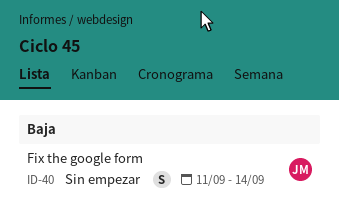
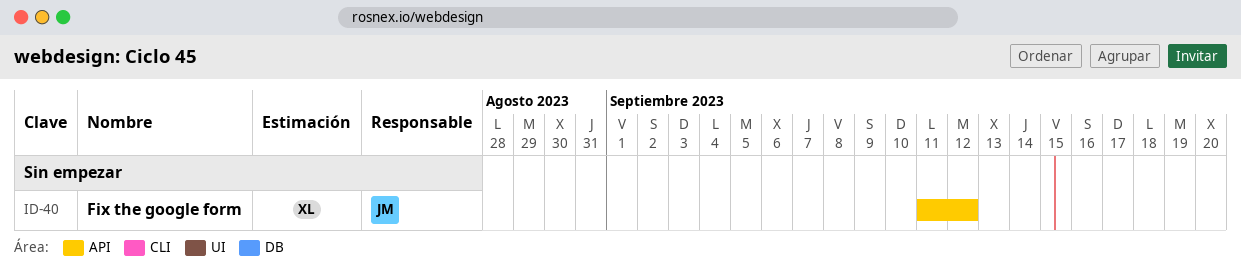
ID-40, estimate: S -> XL
ID-40, due: Sep 14 -> Sep 12

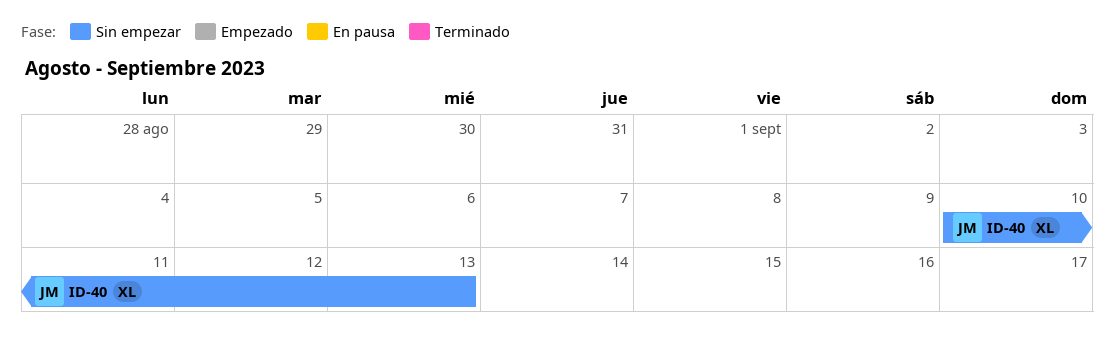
ID-40, start: Sep 11 -> Sep 10
ID-40, due: Sep 12 -> Sep 13

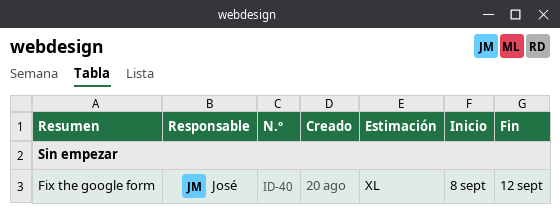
ID-40, start: Sep 10 -> Sep 8
ID-40, due: Sep 13 -> Sep 12

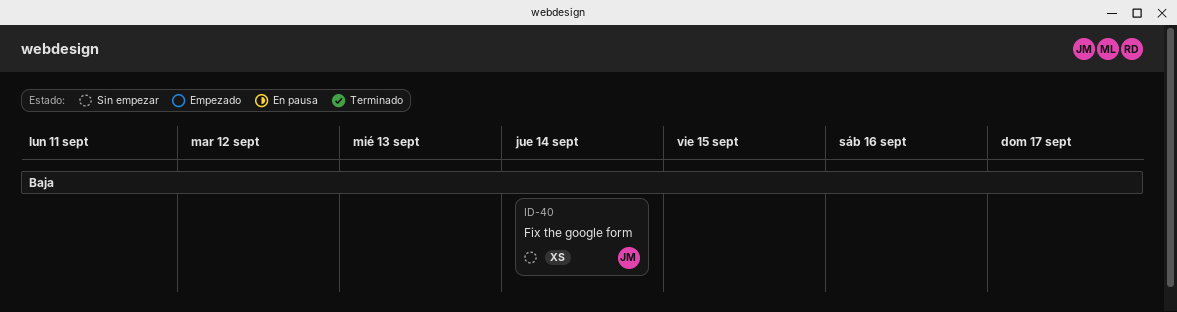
ID-40, estimate: XL -> XS
ID-40, due: Sep 12 -> Sep 14

